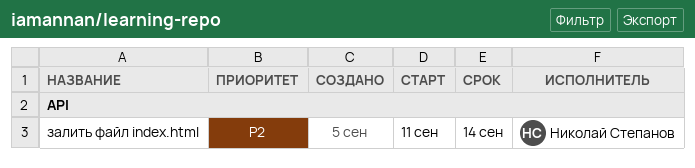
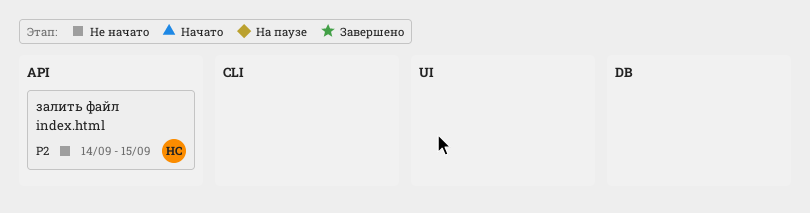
залить файл index.html, start: Sep 11 -> Sep 14
залить файл index.html, due: Sep 14 -> Sep 15

